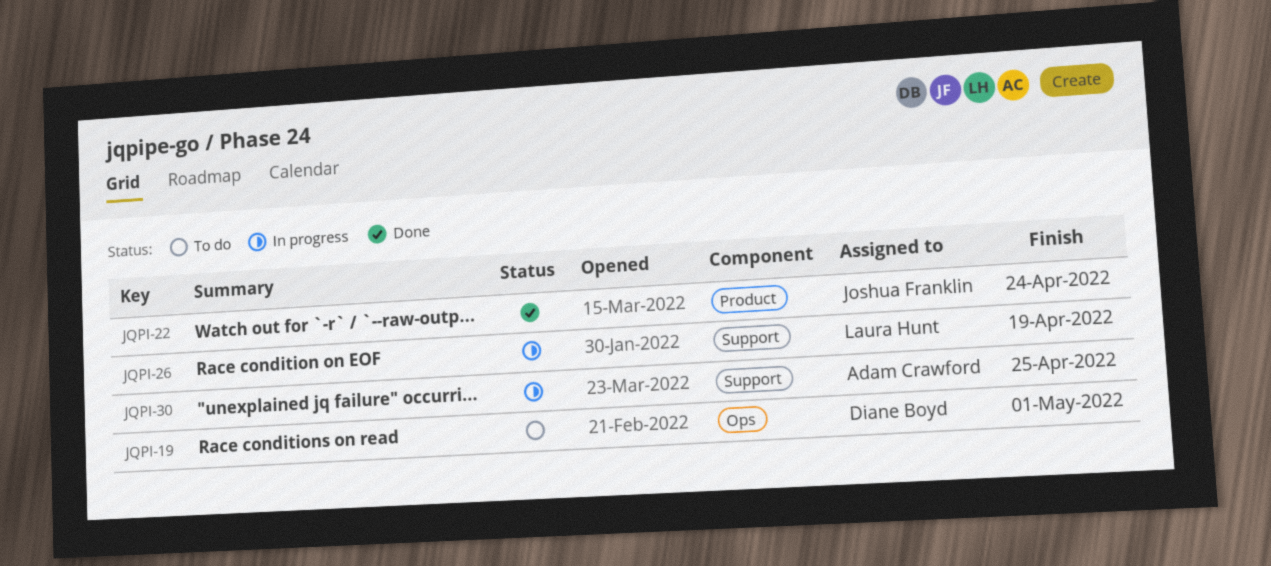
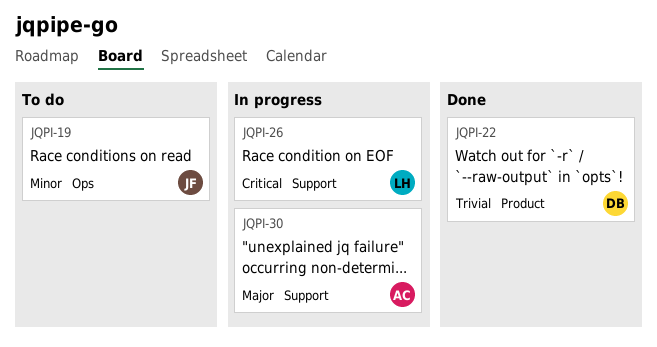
JQPI-19, owner: Diane Boyd -> Joshua Franklin
JQPI-22, owner: Joshua Franklin -> Diane Boyd

